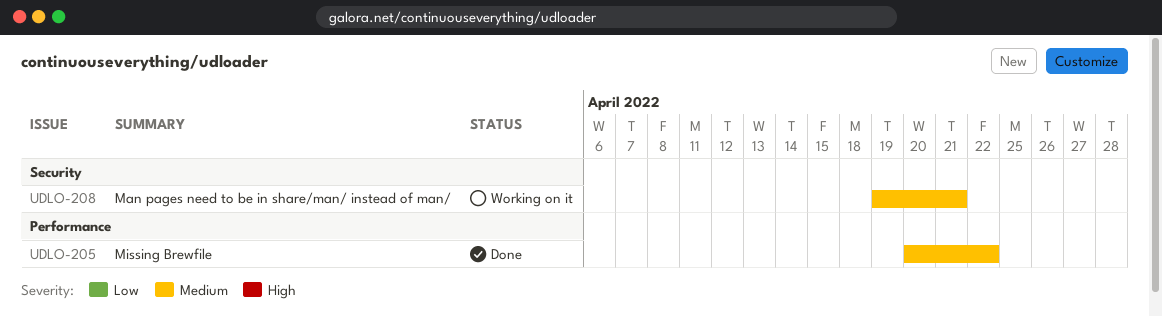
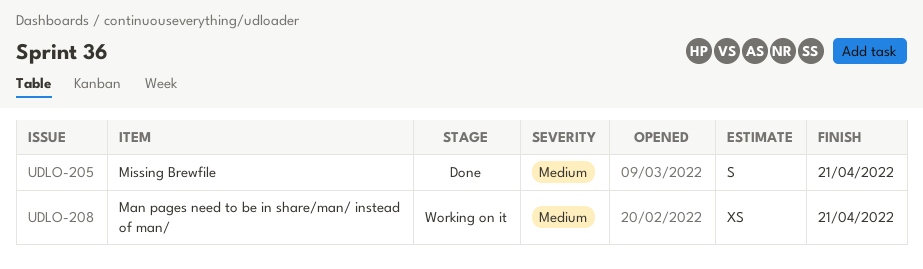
UDLO-205, due: Apr 22 -> Apr 21

